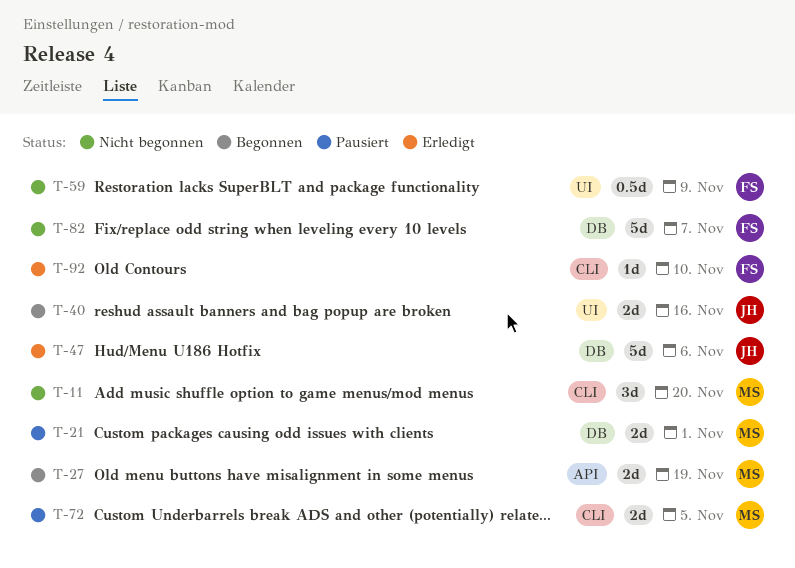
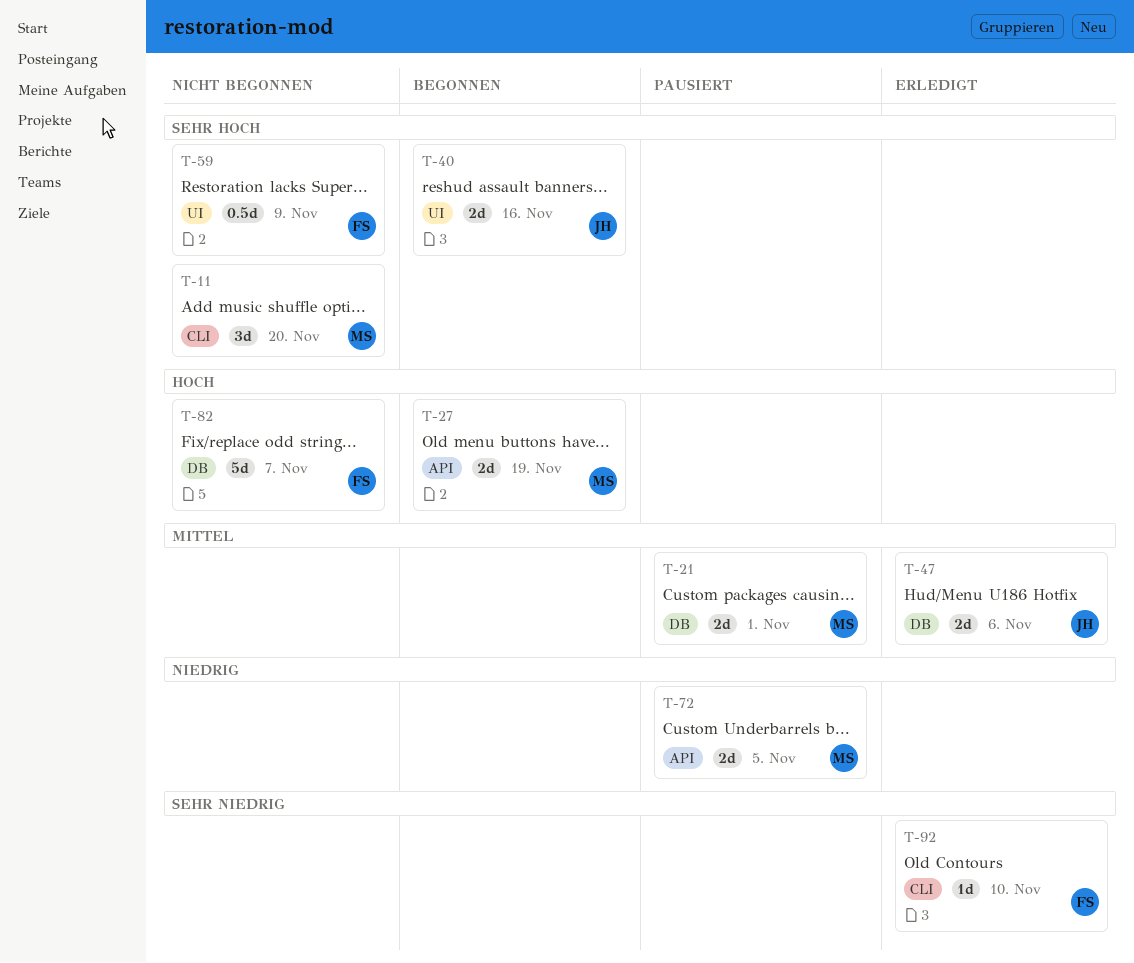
T-47, estimate: 5d -> 2d
T-72, label: CLI -> API

